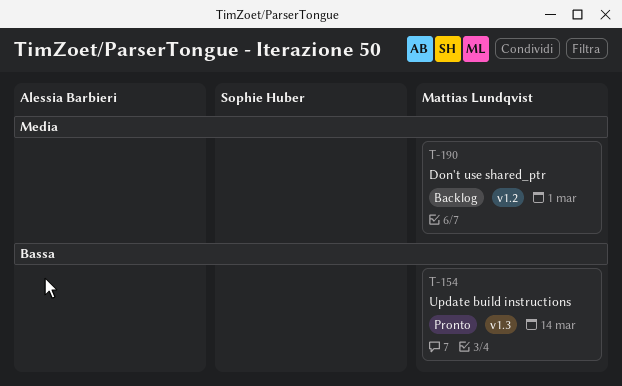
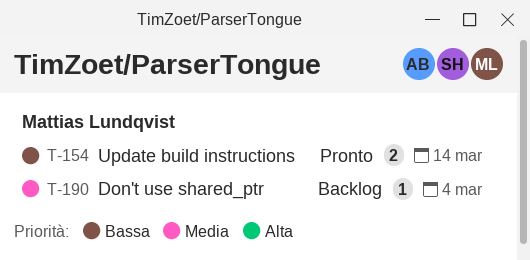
T-190, due: Mar 1 -> Mar 4

